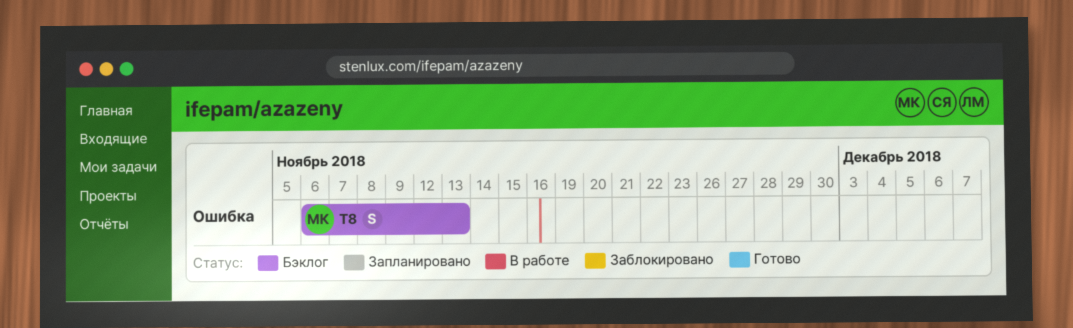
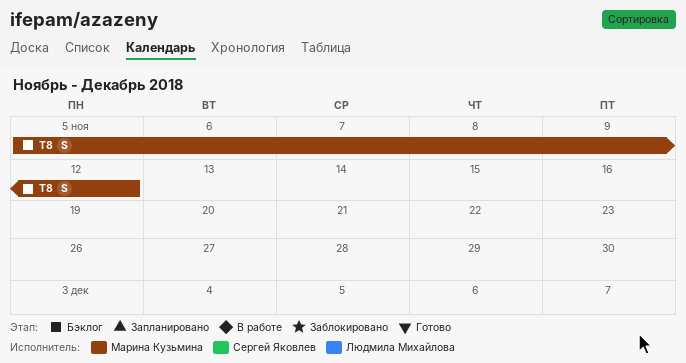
T8, start: Nov 6 -> Nov 5
T8, due: Nov 13 -> Nov 12

